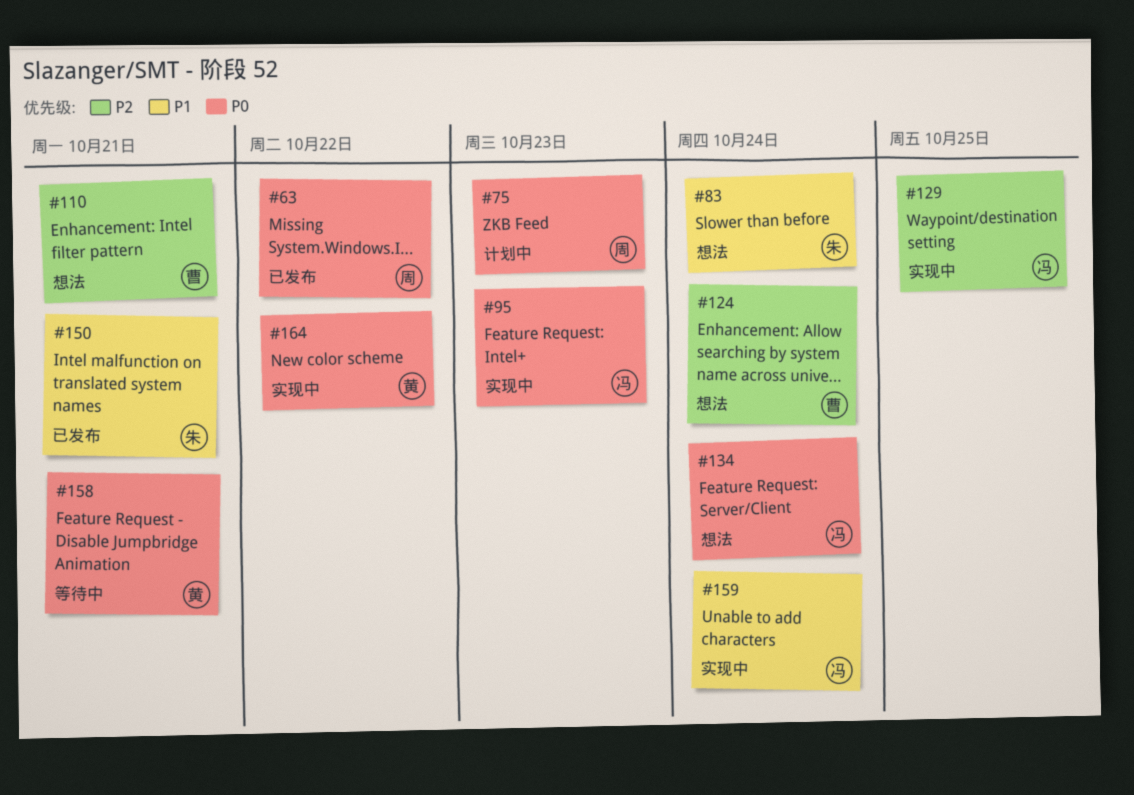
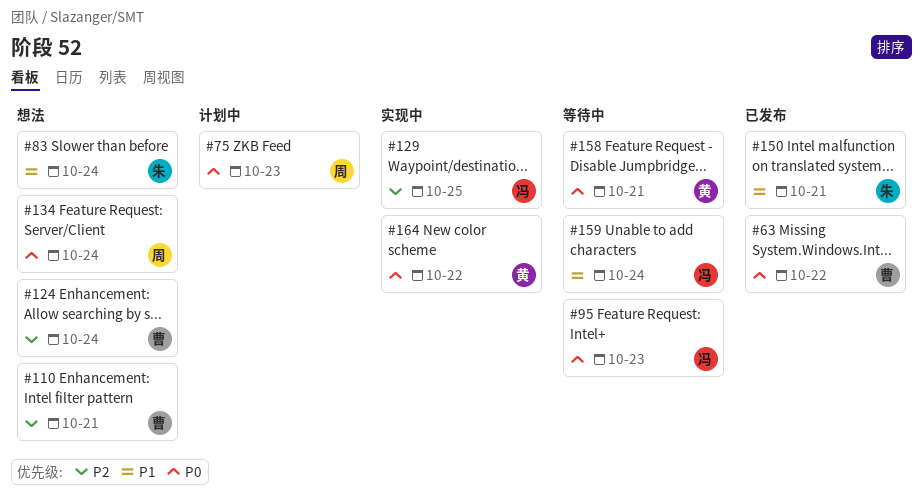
#63, owner: 周 -> 曹
#95, status: 实现中 -> 等待中
#134, owner: 冯 -> 周
#159, status: 实现中 -> 等待中

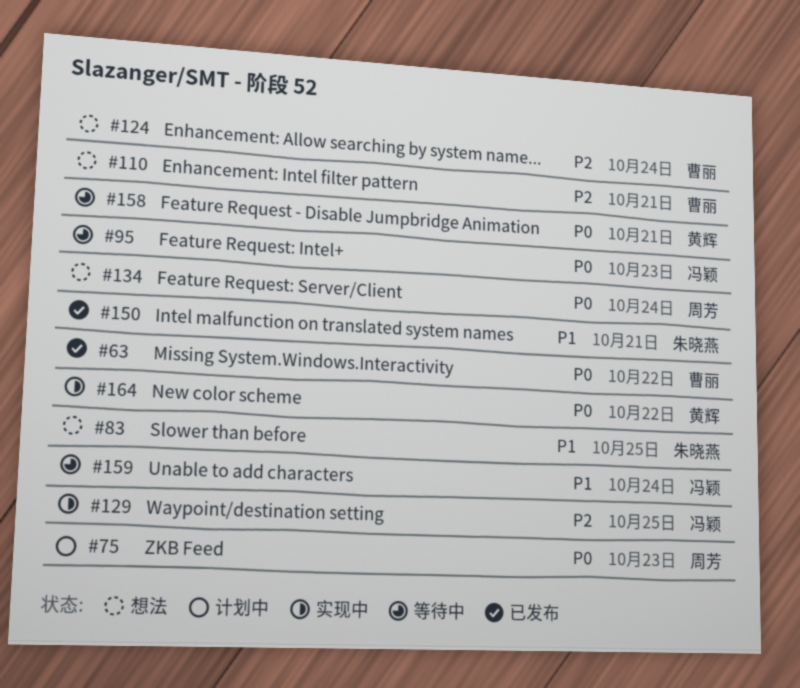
#83, due: Oct 24 -> Oct 25

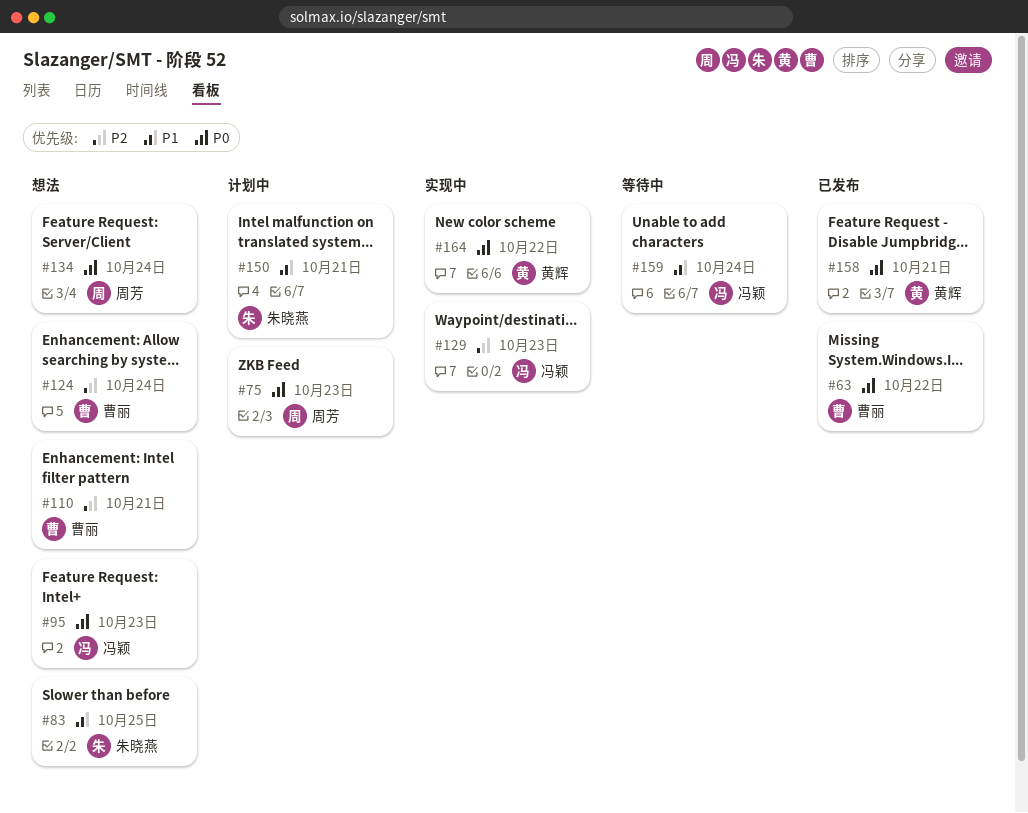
#95, status: 等待中 -> 想法
#129, due: Oct 25 -> Oct 23
#150, status: 已发布 -> 计划中
#158, status: 等待中 -> 已发布

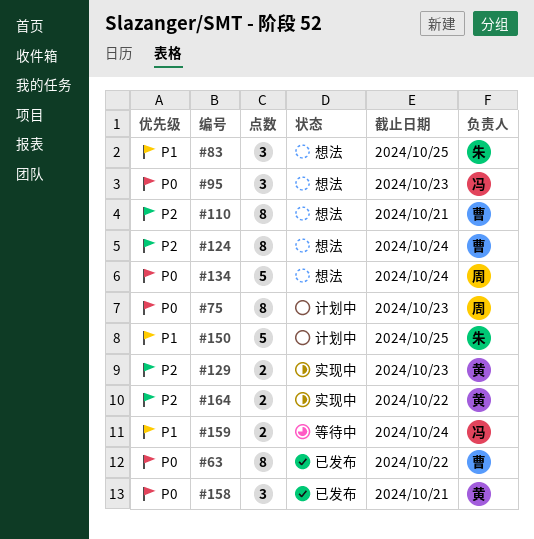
#129, owner: 冯颖 -> 黄辉
#150, due: Oct 21 -> Oct 25
#164, priority: P0 -> P2

